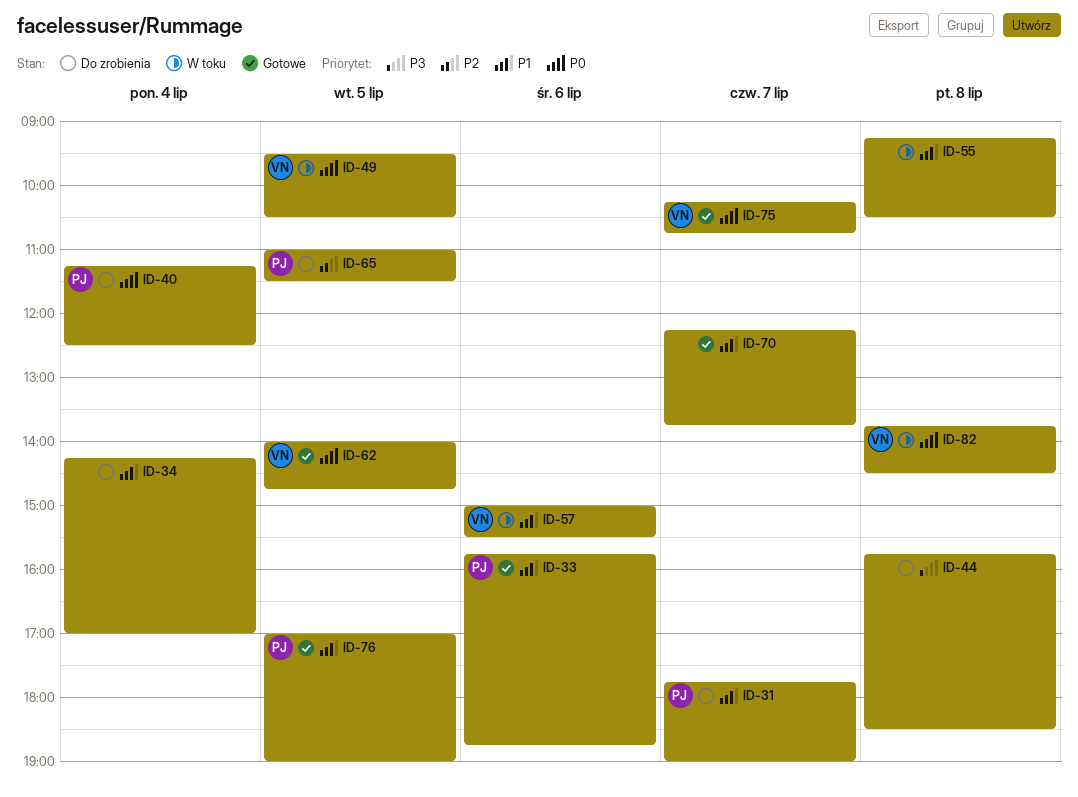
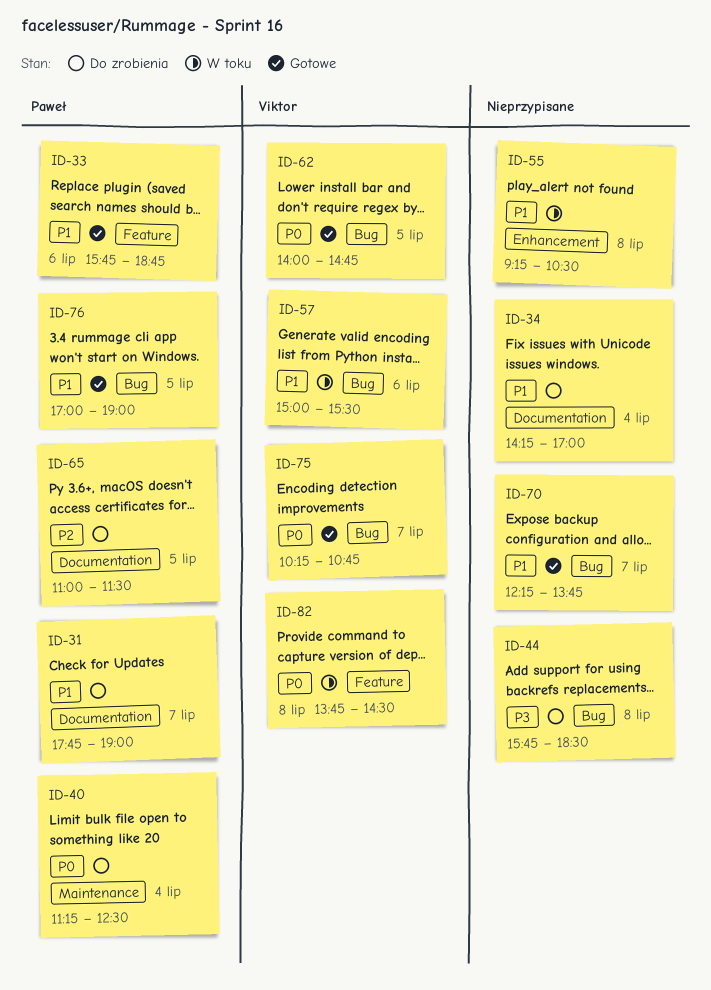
ID-49: present -> none

